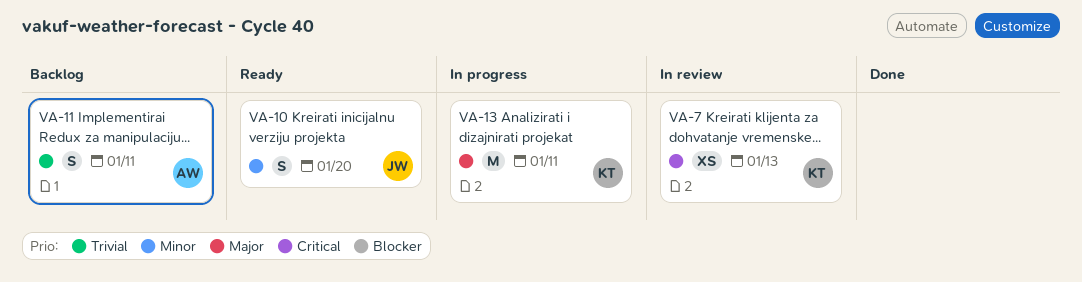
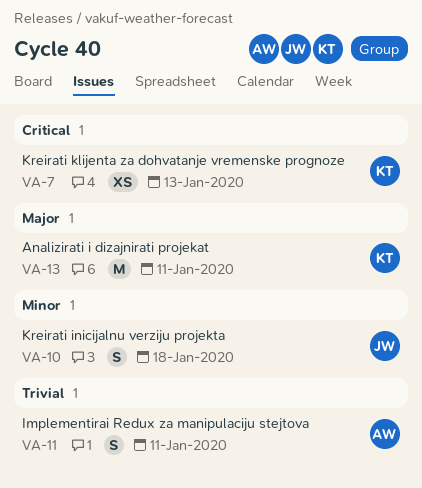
VA-10, due: Jan 20 -> Jan 18

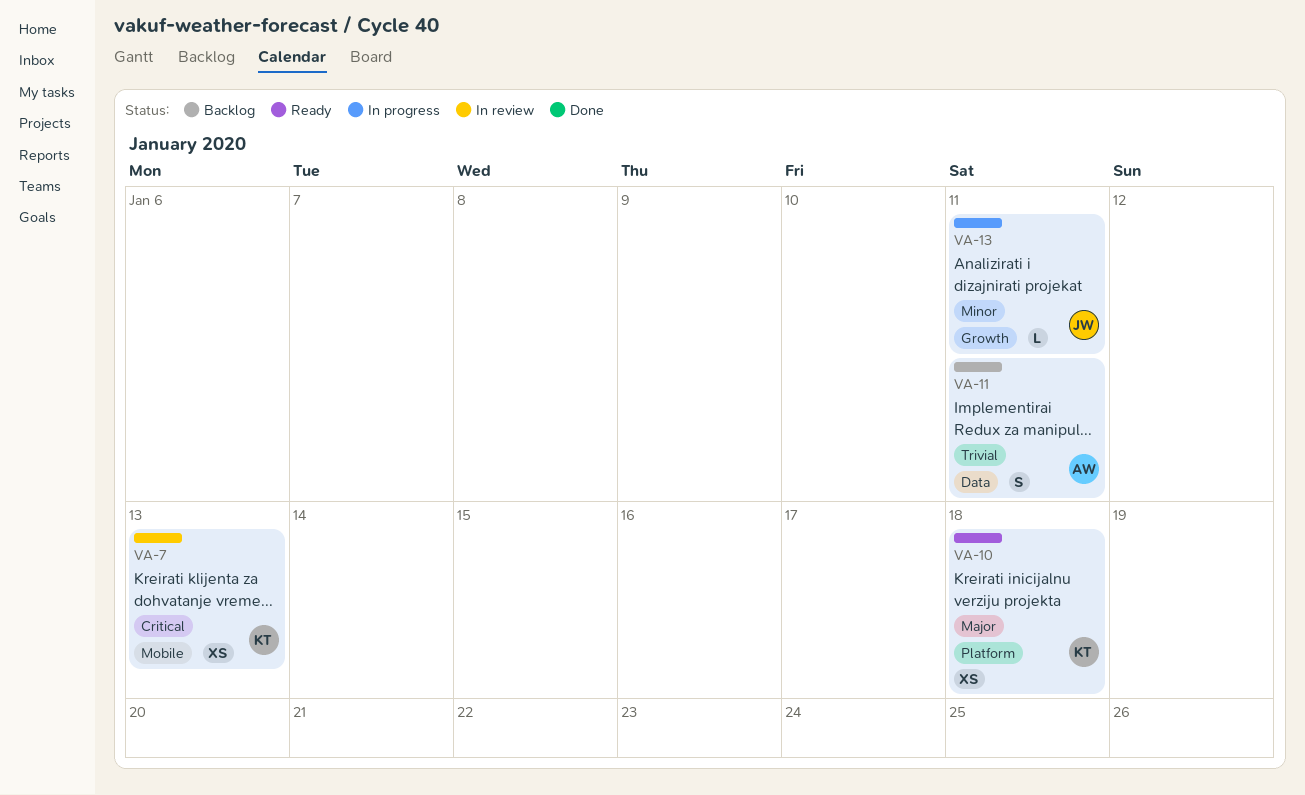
VA-10, owner: JW -> KT
VA-10, priority: Minor -> Major
VA-10, estimate: S -> XS
VA-13, owner: KT -> JW
VA-13, priority: Major -> Minor
VA-13, estimate: M -> L

